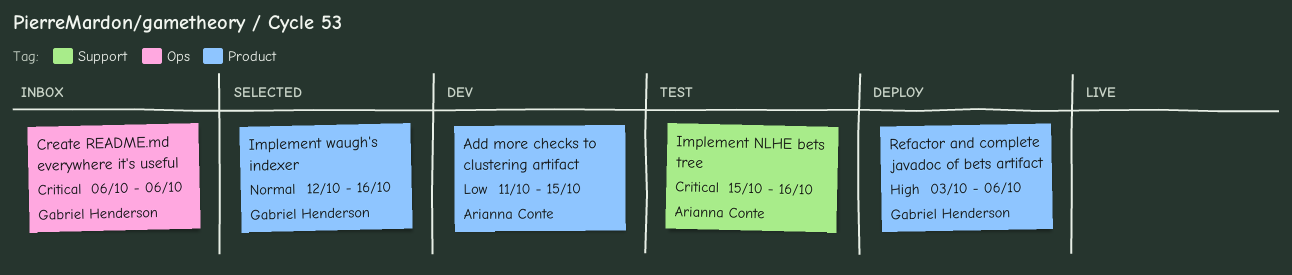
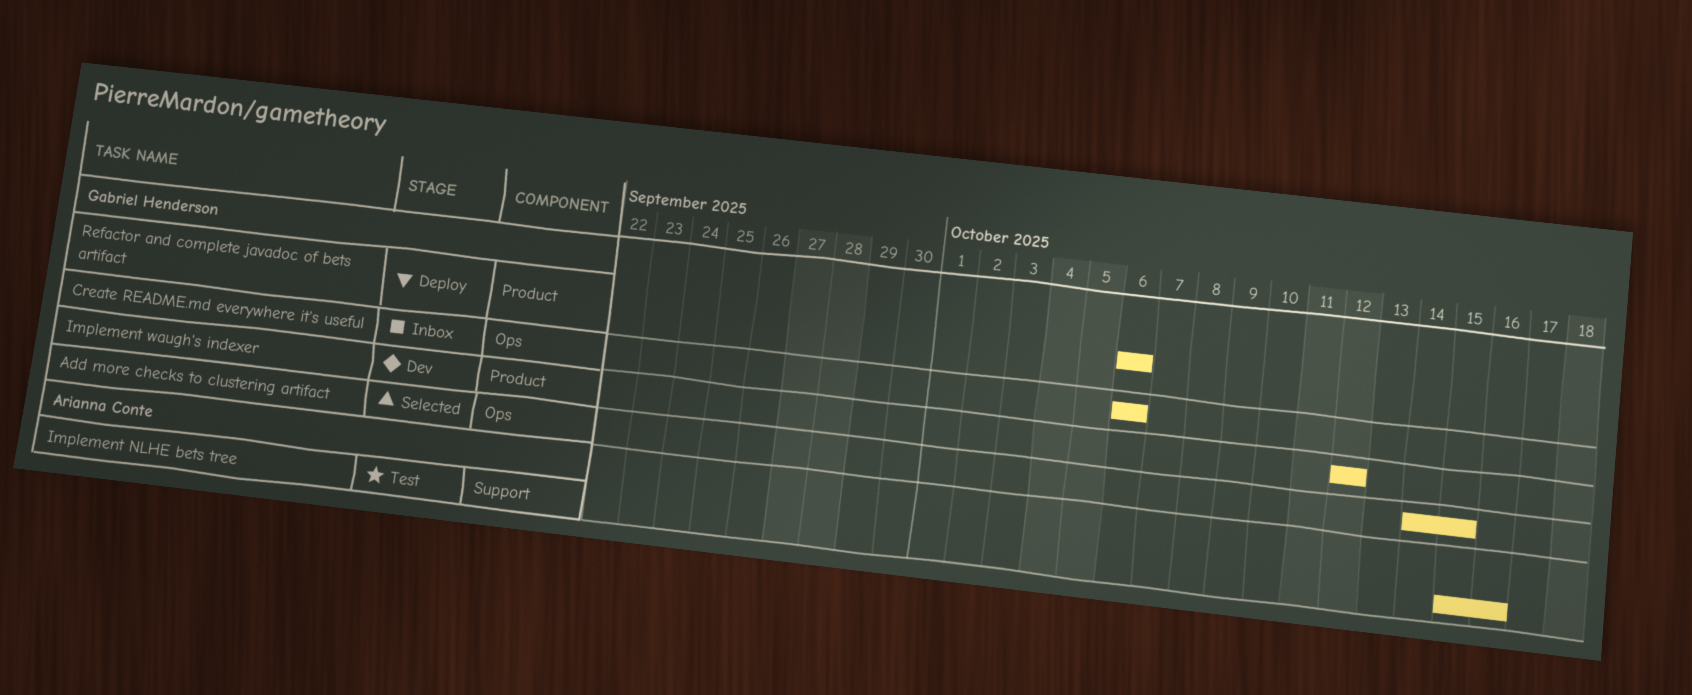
Add more checks to clustering artifact, status: Dev -> Selected
Add more checks to clustering artifact, owner: Arianna Conte -> Gabriel Henderson
Add more checks to clustering artifact, label: Product -> Ops
Add more checks to clustering artifact, start: Oct 11 -> Oct 14
Implement waugh's indexer, status: Selected -> Dev
Implement waugh's indexer, due: Oct 16 -> Oct 12
Refactor and complete javadoc of bets artifact, start: Oct 3 -> Oct 6

